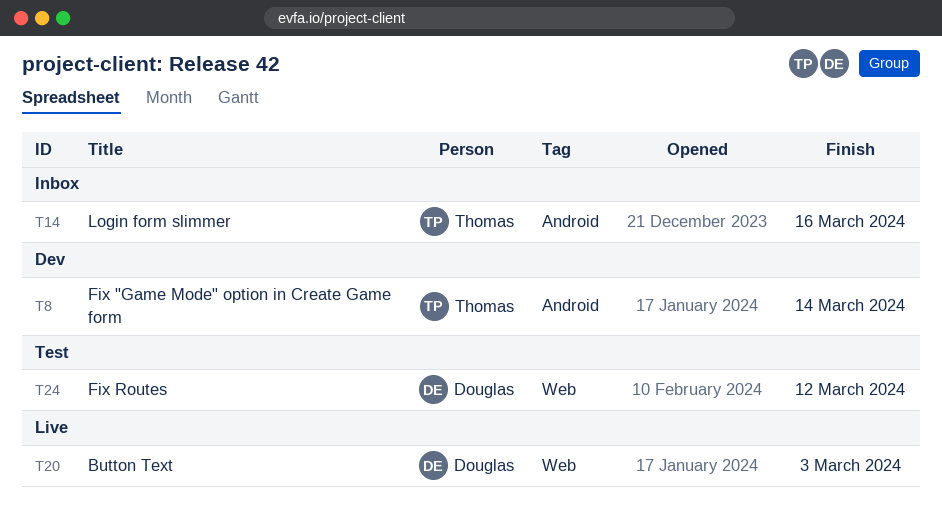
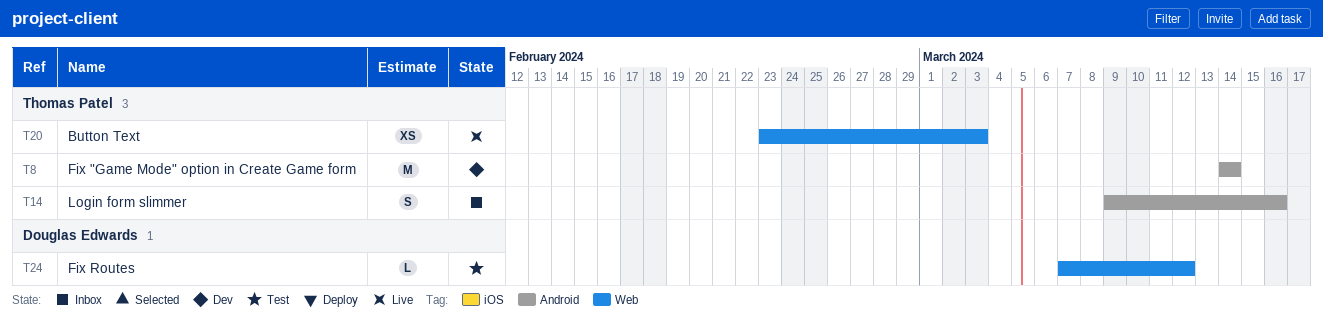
T20, owner: Douglas Edwards -> Thomas Patel

